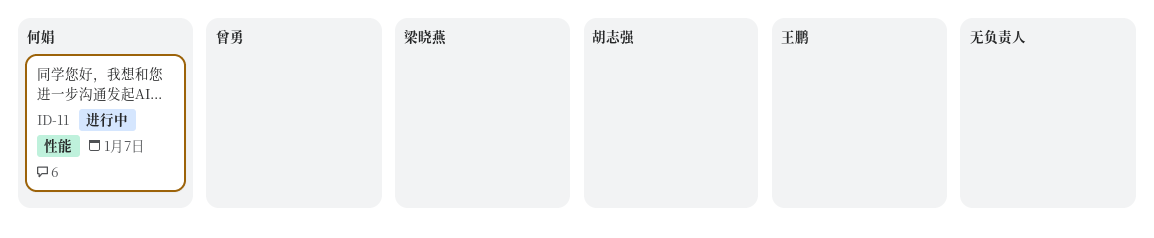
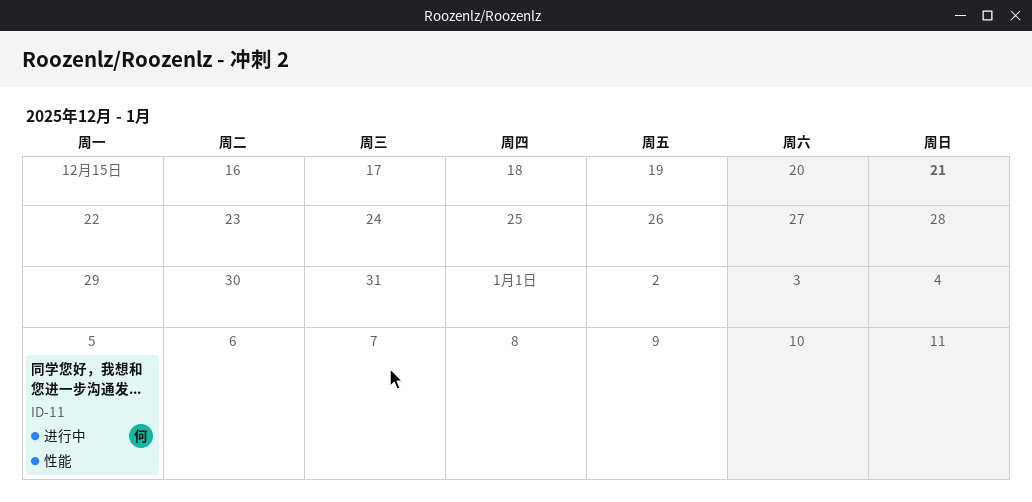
ID-11, due: Jan 7 -> Jan 5

